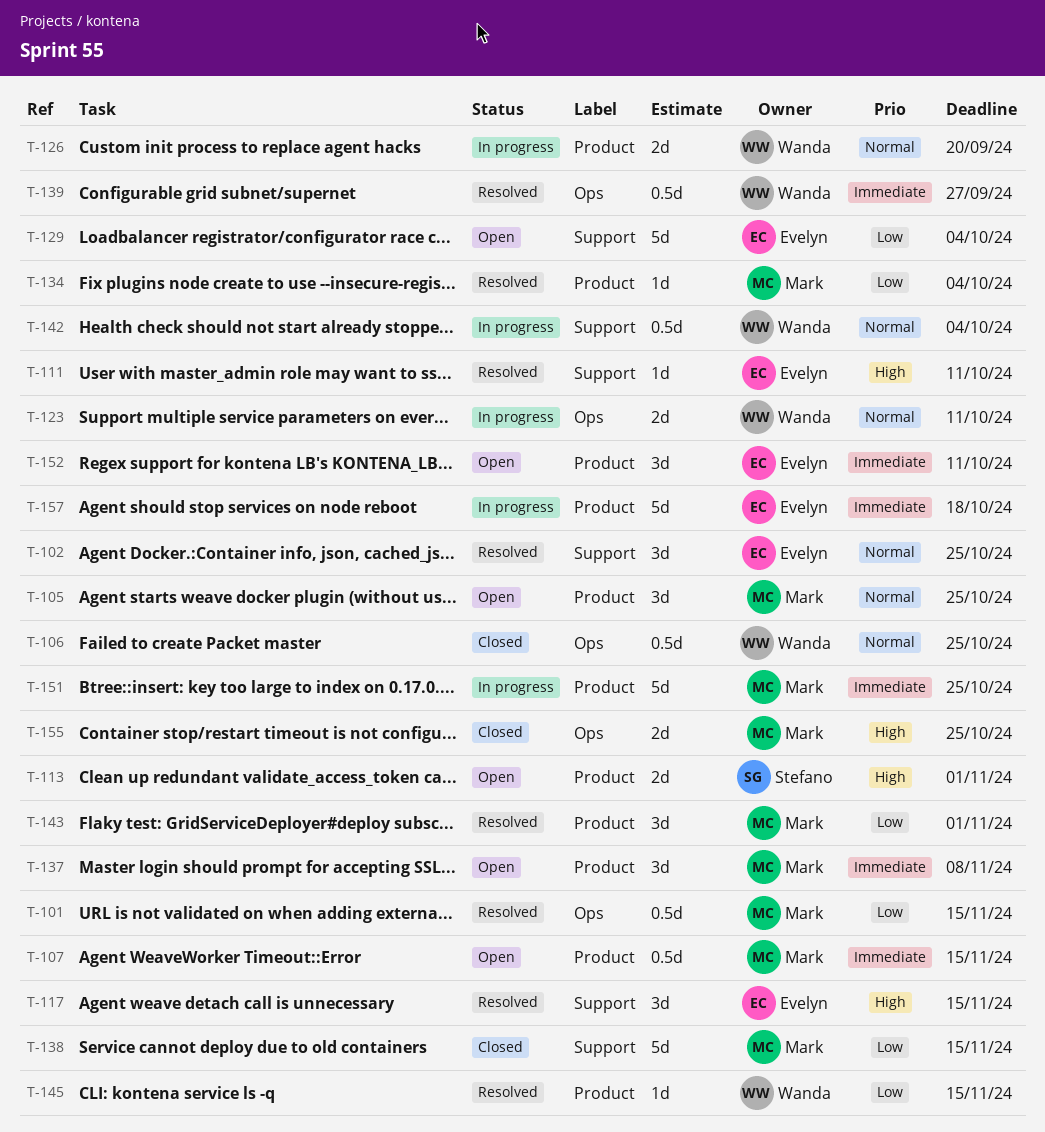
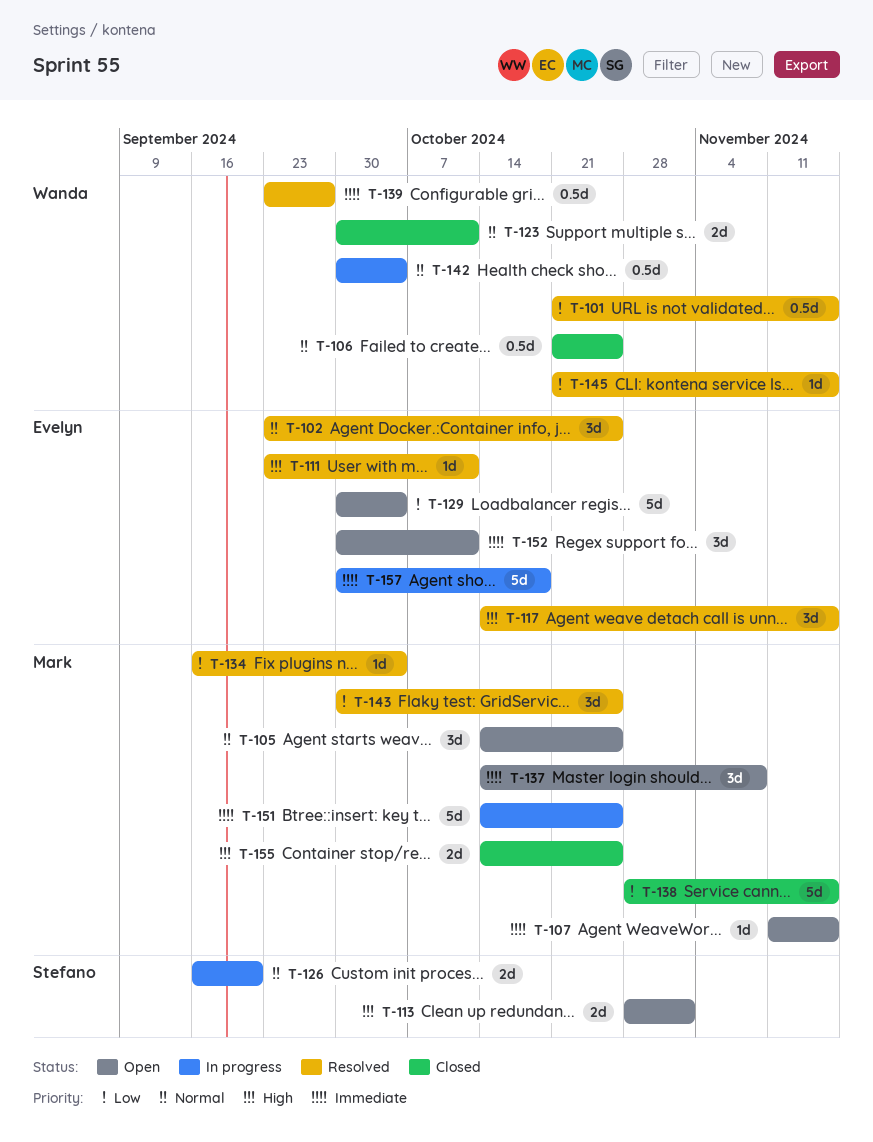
T-101, owner: Mark -> Wanda
T-107, estimate: 0.5d -> 1d
T-123, status: In progress -> Closed
T-126, owner: Wanda -> Stefano
T-143, due: Nov 1 -> Oct 25

